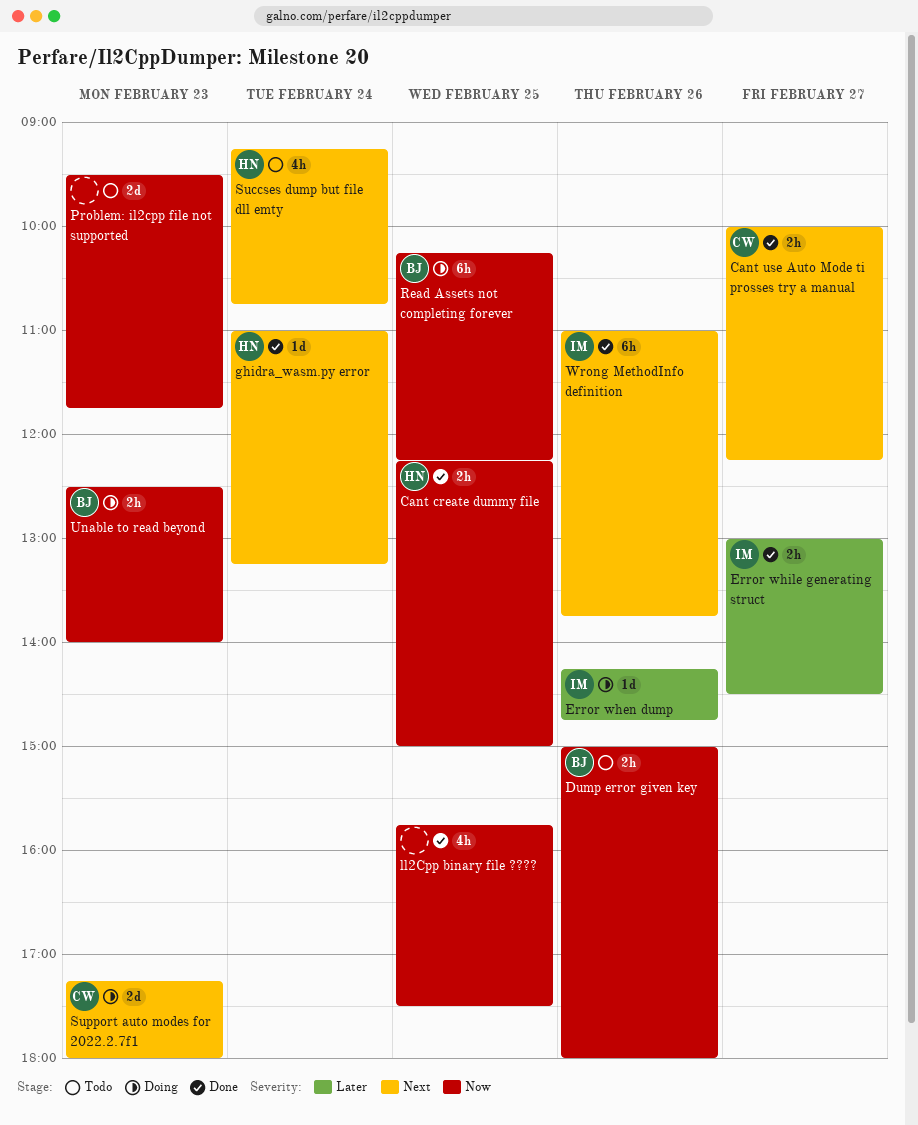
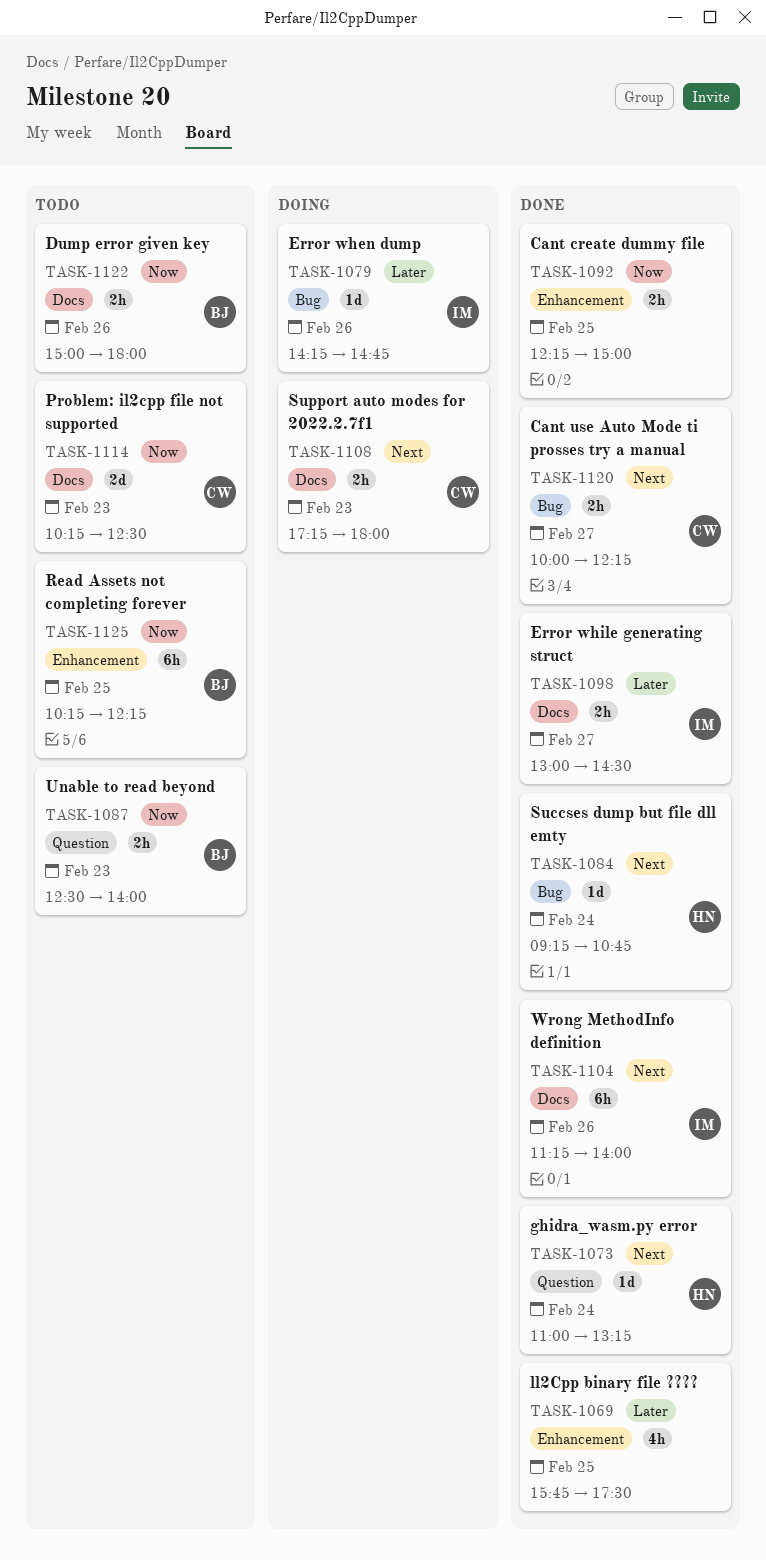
Cant create dummy file, owner: HN -> none
ll2Cpp binary file ????, priority: Now -> Later
Problem: il2cpp file not supported, owner: none -> CW
Problem: il2cpp file not supported, begins: 09:30 -> 10:15
Problem: il2cpp file not supported, ends: 11:45 -> 12:30
Read Assets not completing forever, status: Doing -> Todo
Succses dump but file dll emty, status: Todo -> Done
Succses dump but file dll emty, estimate: 4h -> 1d
Support auto modes for 2022.2.7f1, estimate: 2d -> 2h
Unable to read beyond, status: Doing -> Todo
Wrong MethodInfo definition, begins: 11:00 -> 11:15
Wrong MethodInfo definition, ends: 13:45 -> 14:00

